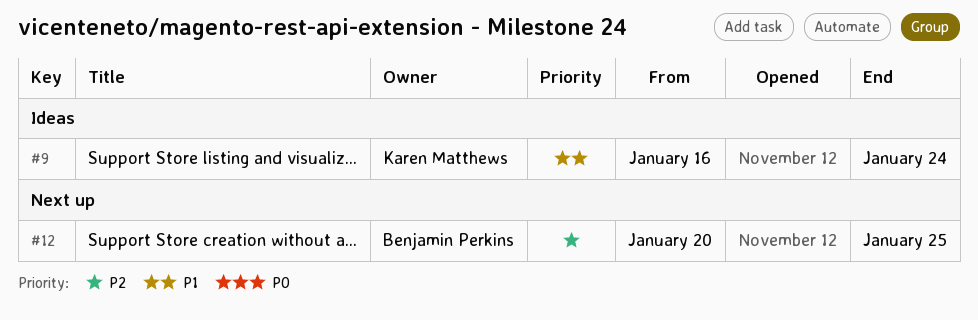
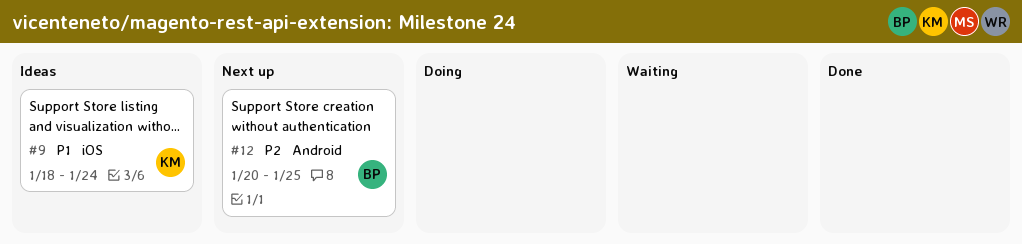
#9, start: Jan 16 -> Jan 18

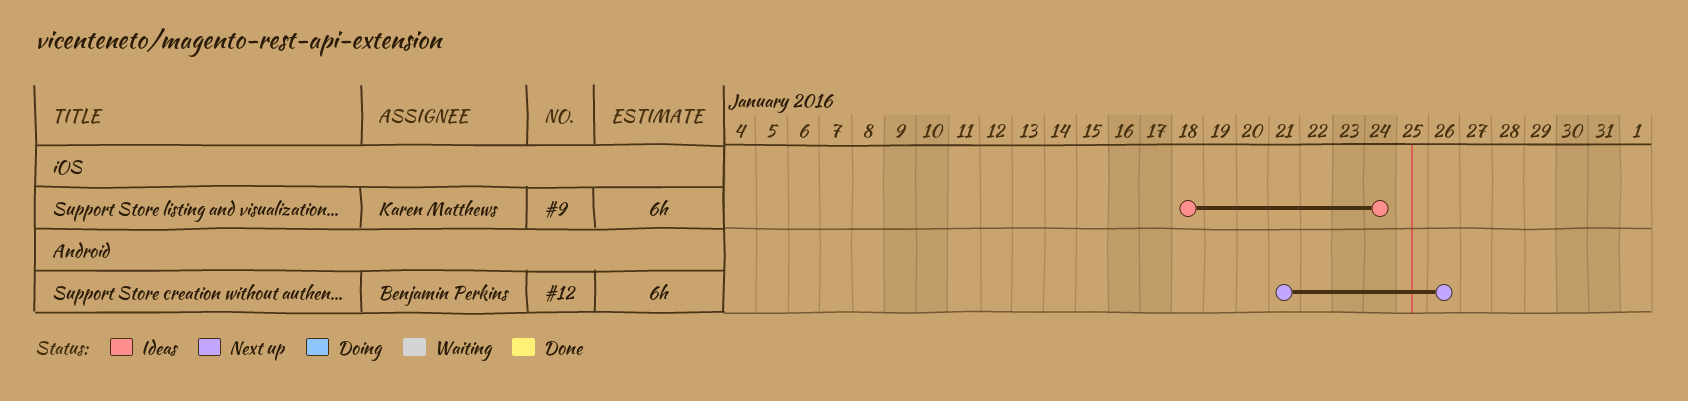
#12, start: Jan 20 -> Jan 21
#12, due: Jan 25 -> Jan 26

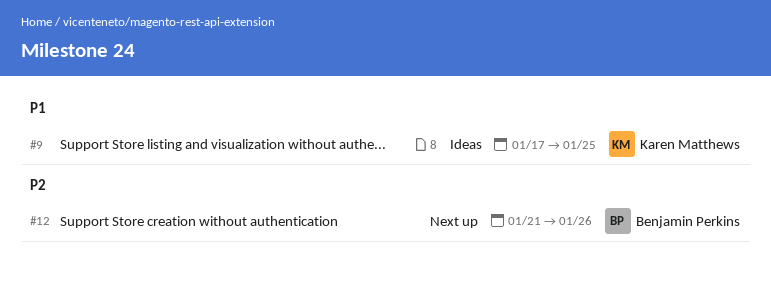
#9, start: Jan 18 -> Jan 17
#9, due: Jan 24 -> Jan 25

